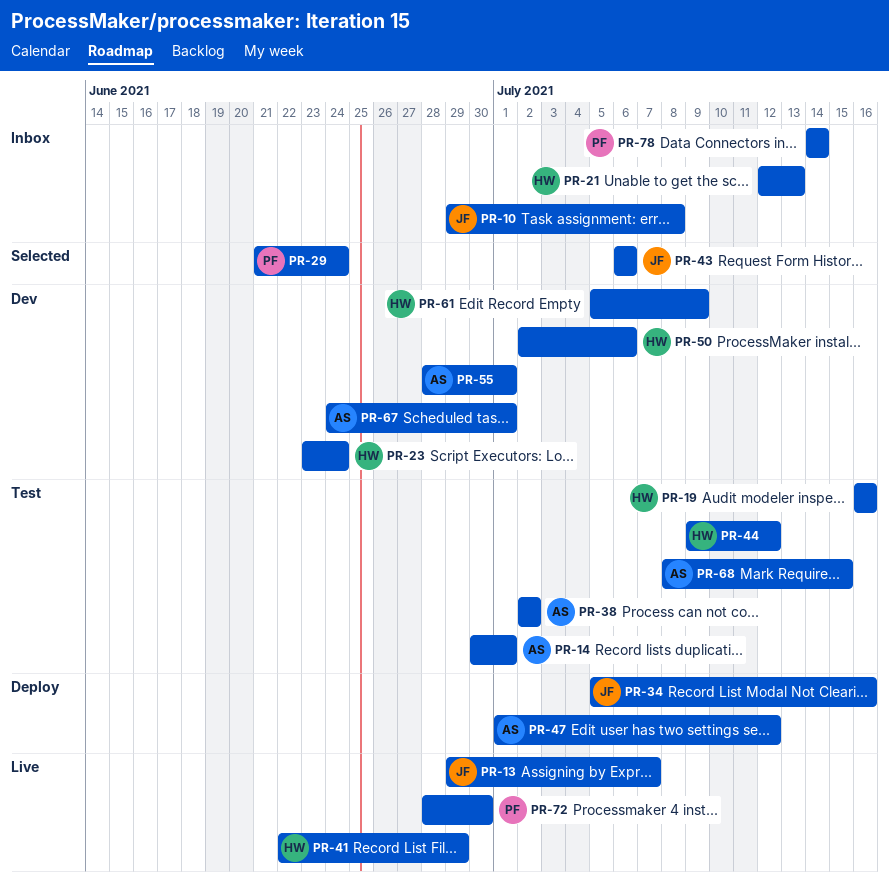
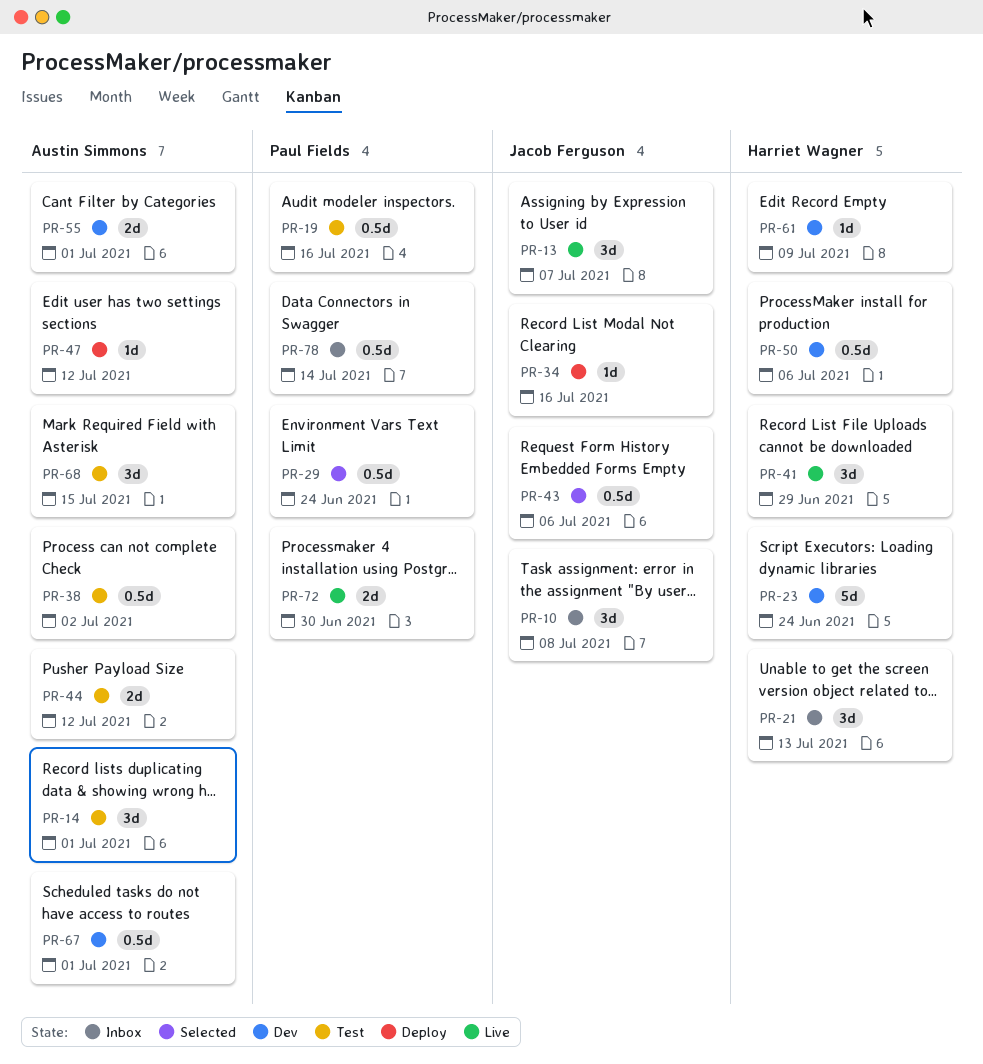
PR-19, owner: Harriet Wagner -> Paul Fields
PR-44, owner: Harriet Wagner -> Austin Simmons

